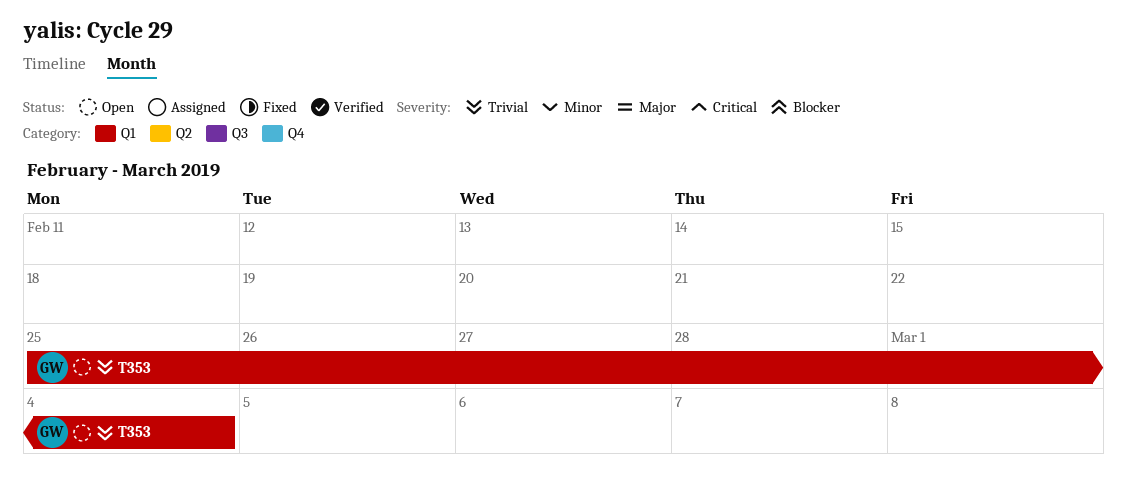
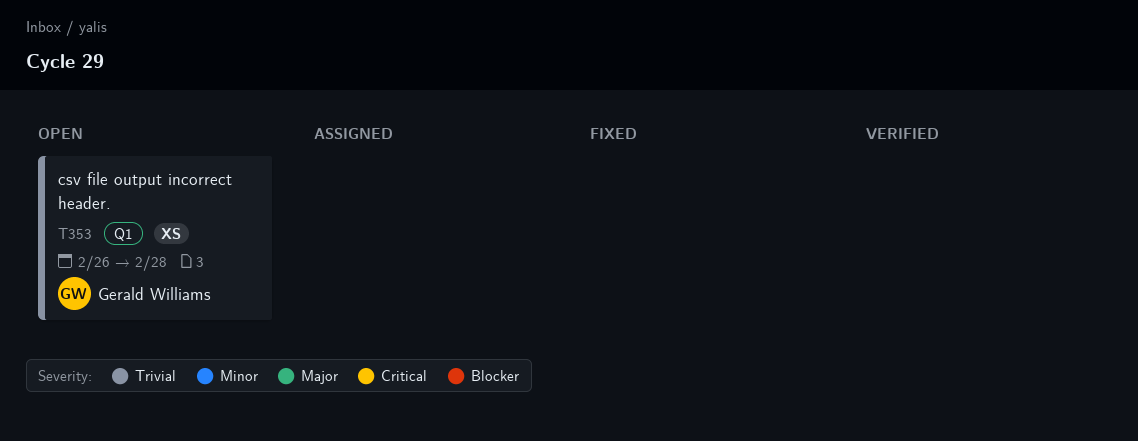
T353, start: Feb 25 -> Feb 26
T353, due: Mar 4 -> Feb 28

